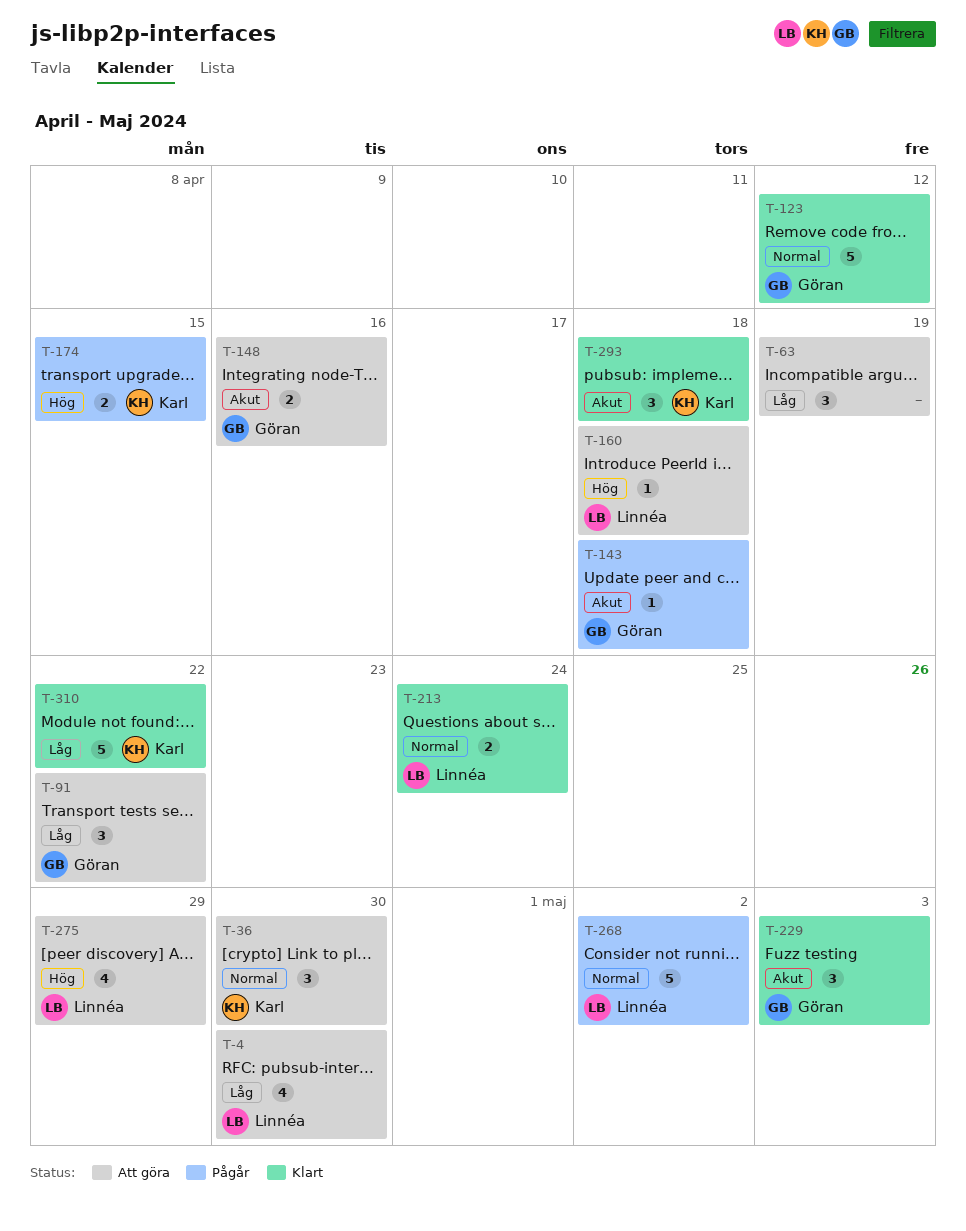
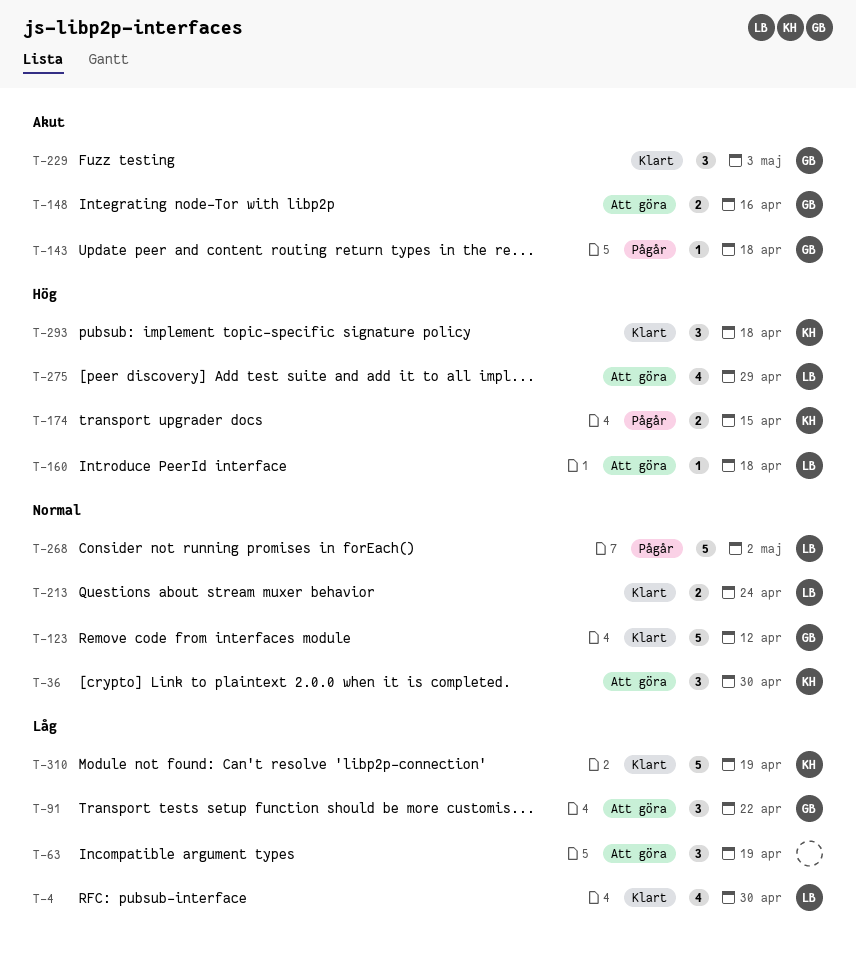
T-4, status: Att göra -> Klart
T-293, priority: Akut -> Hög
T-310, due: Apr 22 -> Apr 19

